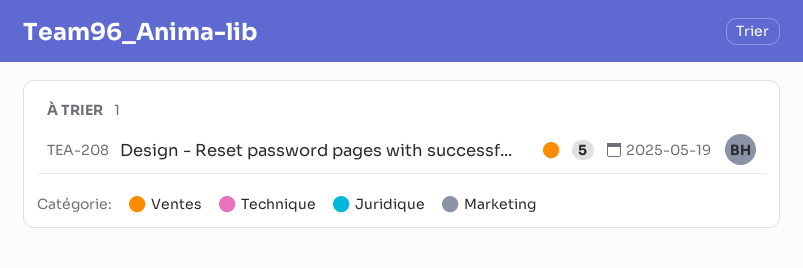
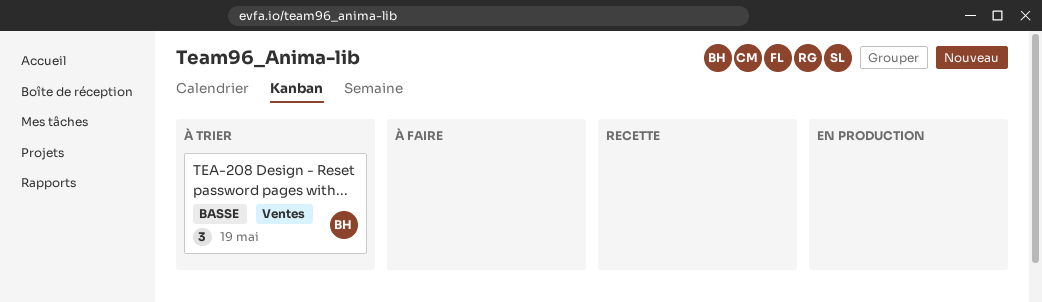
TEA-208, estimate: 5 -> 3

